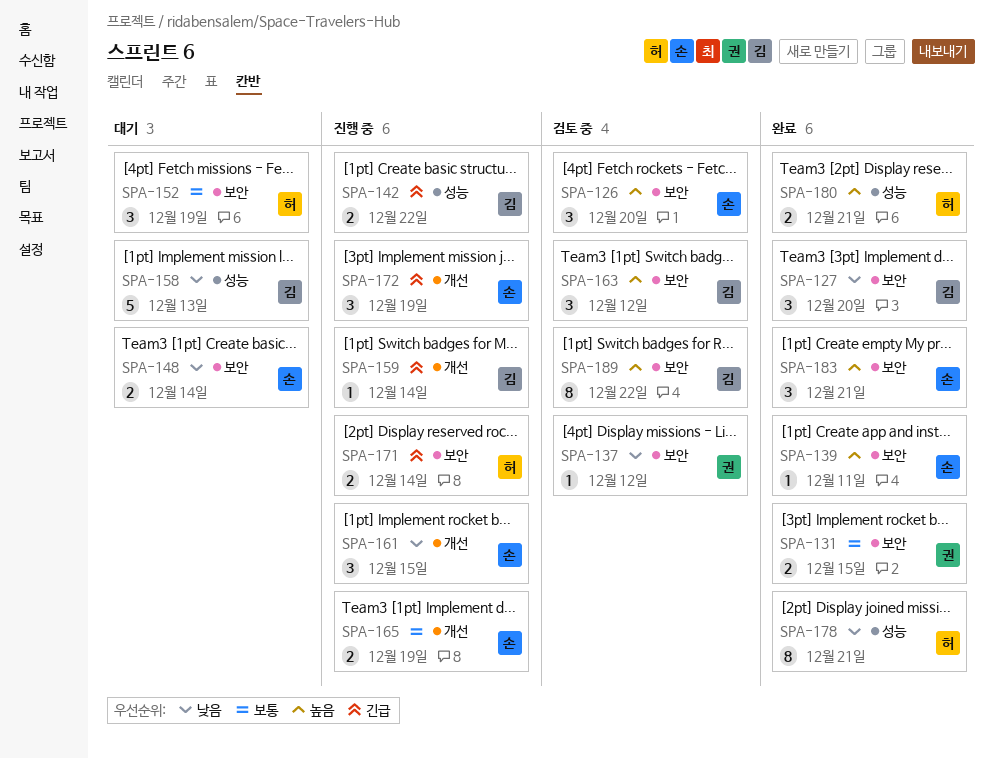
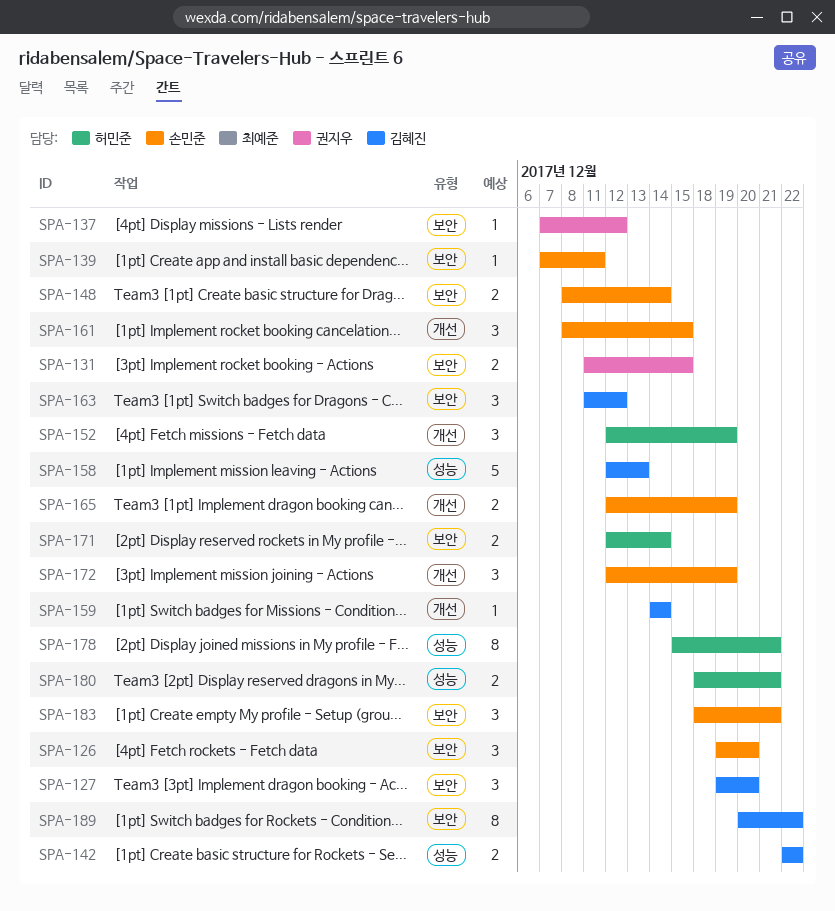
SPA-152, label: 보안 -> 개선

